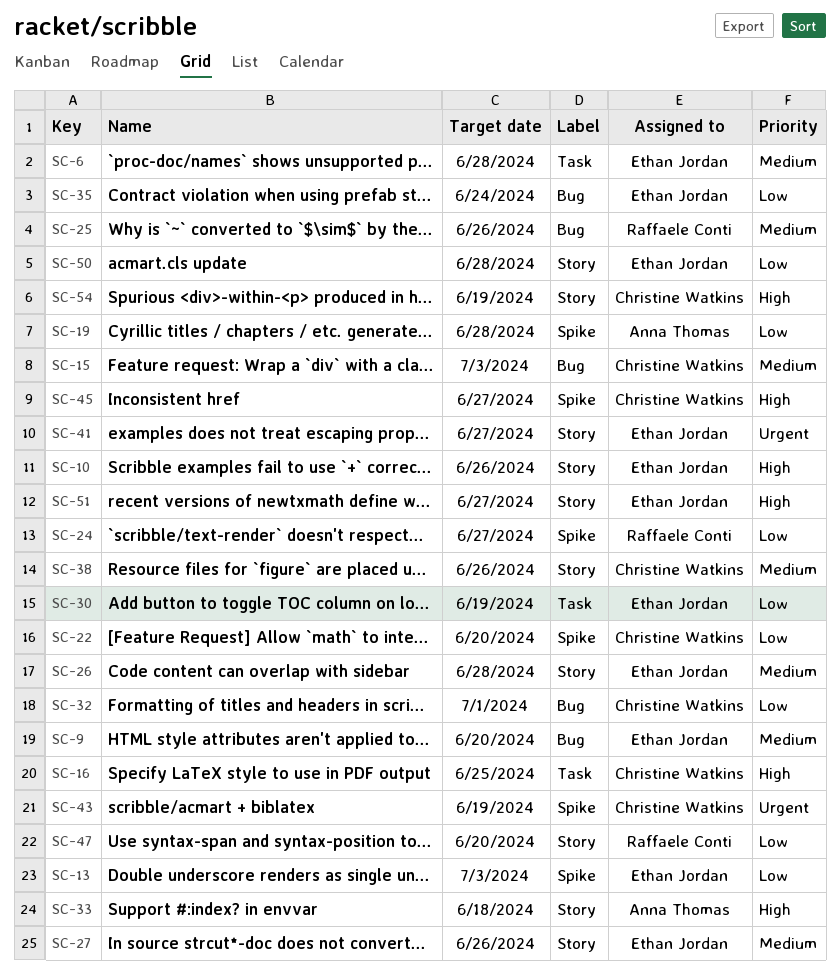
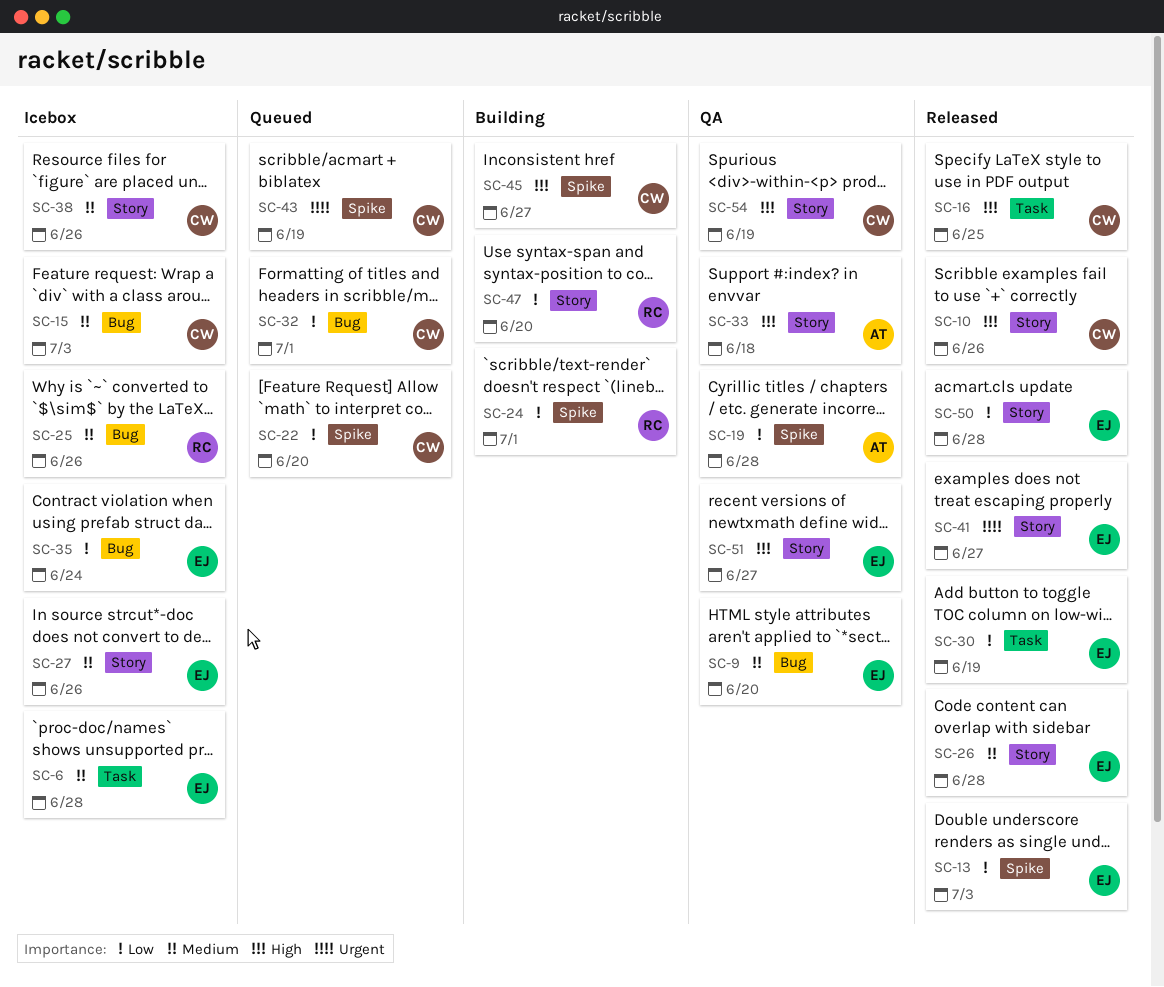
SC-10, owner: Ethan Jordan -> Christine Watkins
SC-24, due: Jun 27 -> Jul 1

